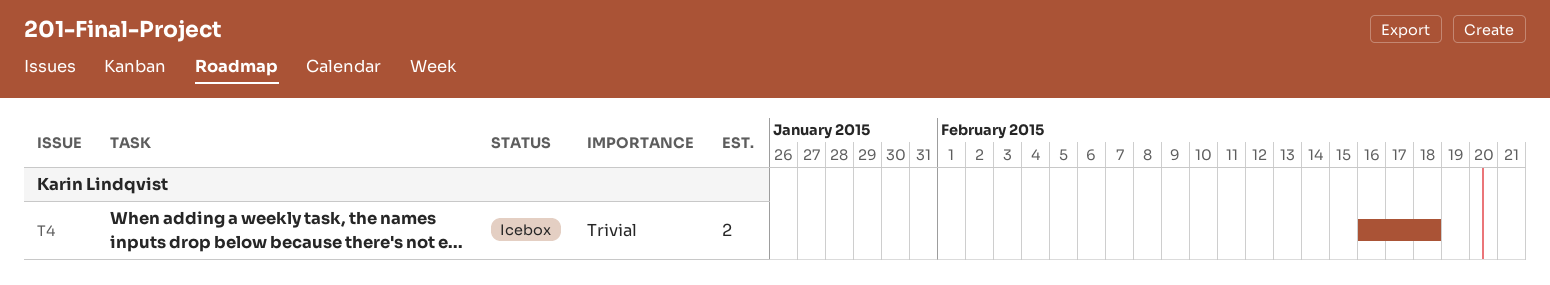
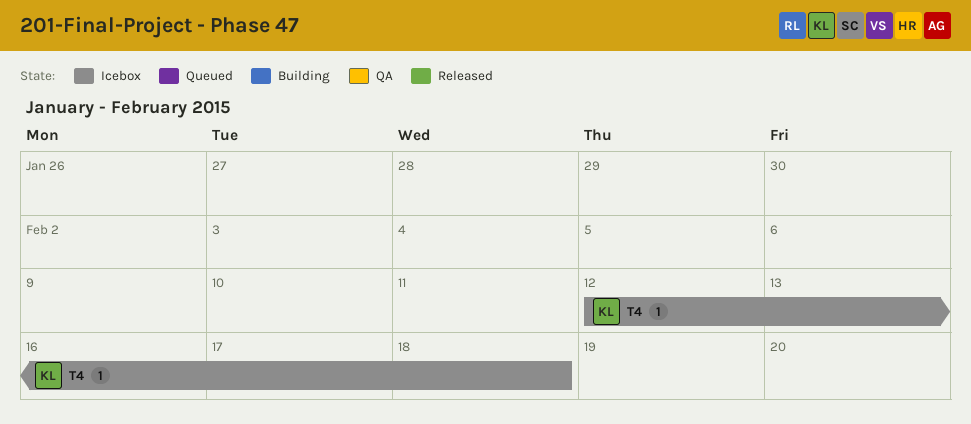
T4, estimate: 2 -> 1
T4, start: Feb 16 -> Feb 12

